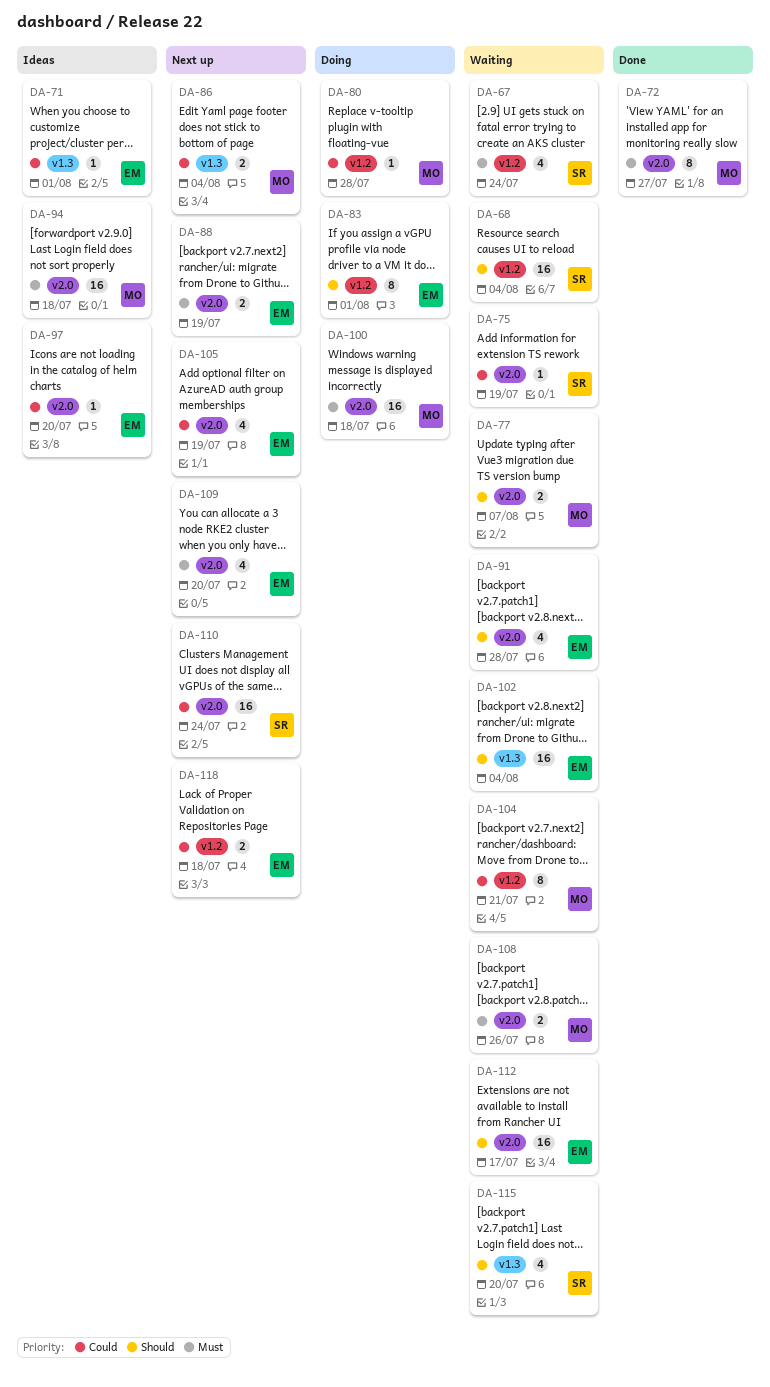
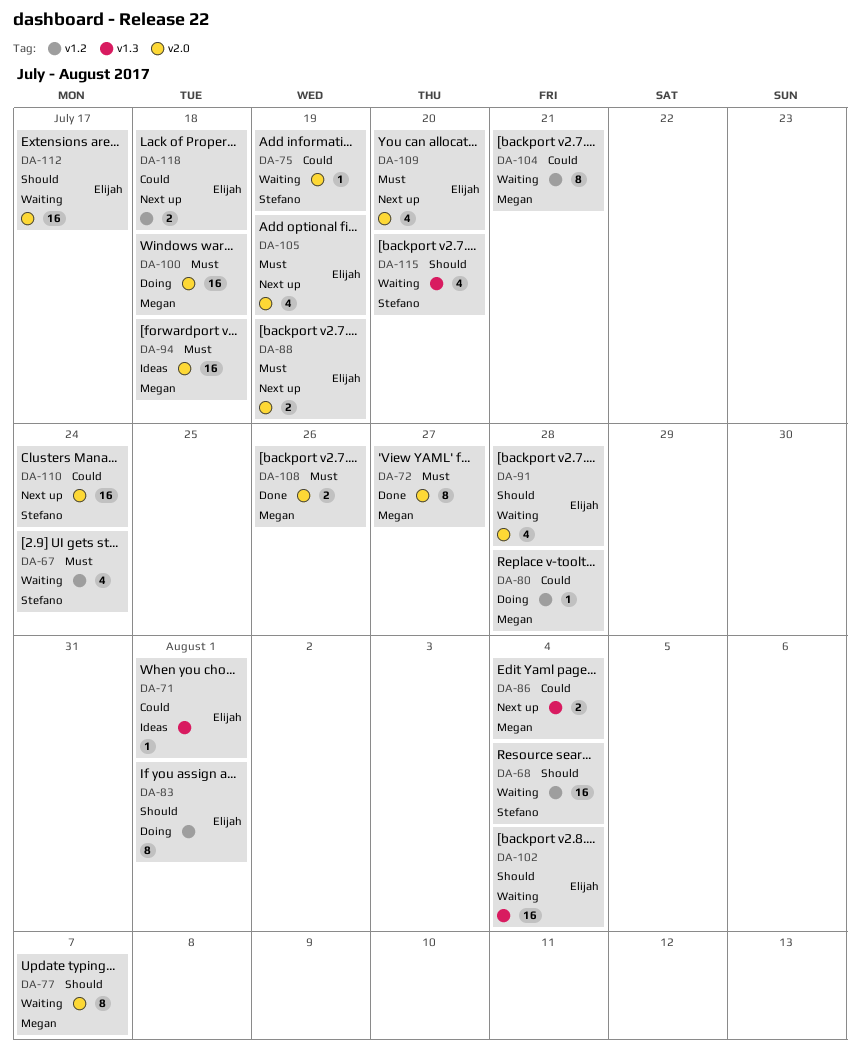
DA-77, estimate: 2 -> 8
DA-97: present -> none
DA-105, priority: Could -> Must
DA-108, status: Waiting -> Done

